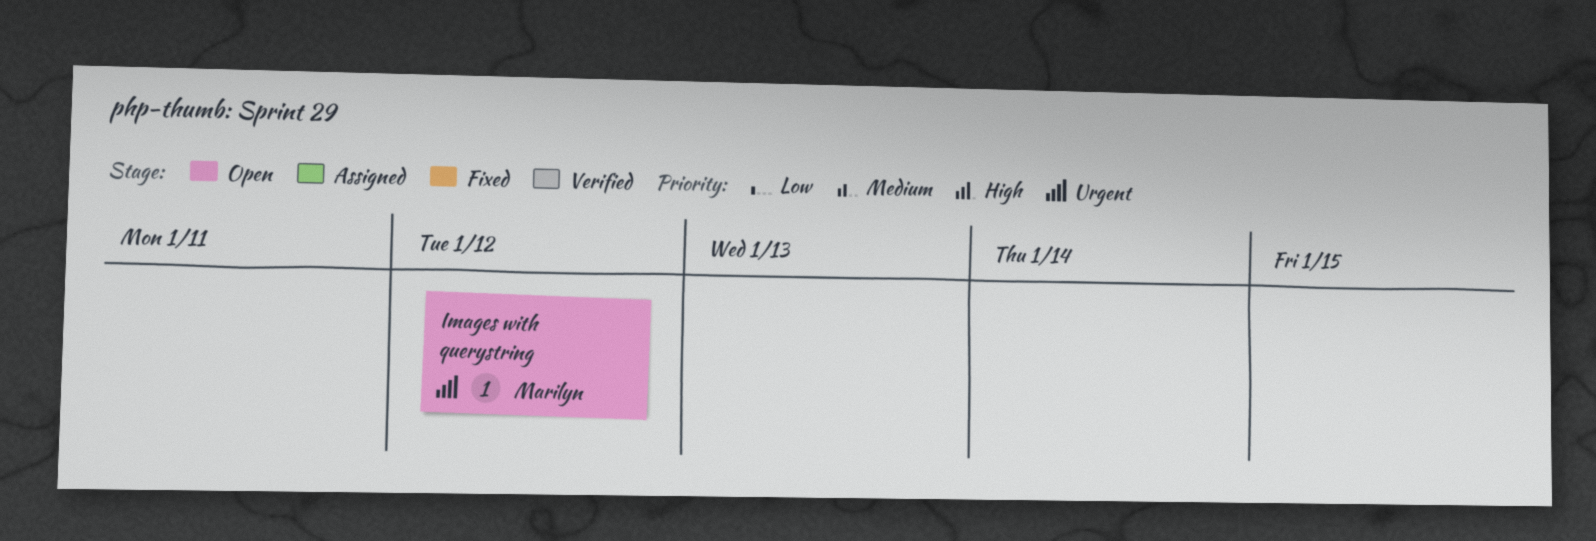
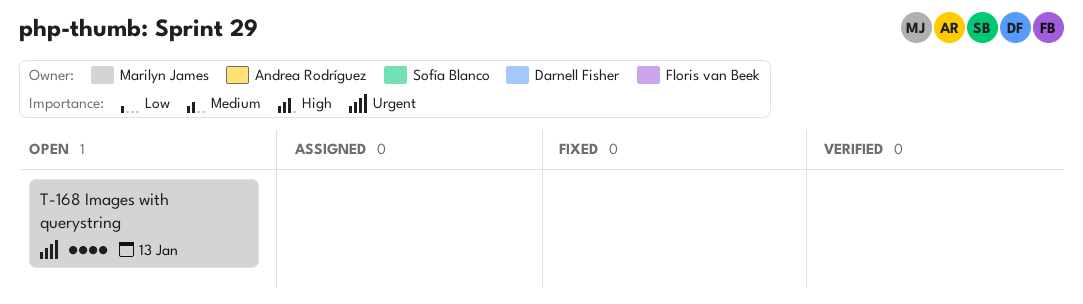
Images with querystring, estimate: 1 -> 4
Images with querystring, due: Jan 12 -> Jan 13

